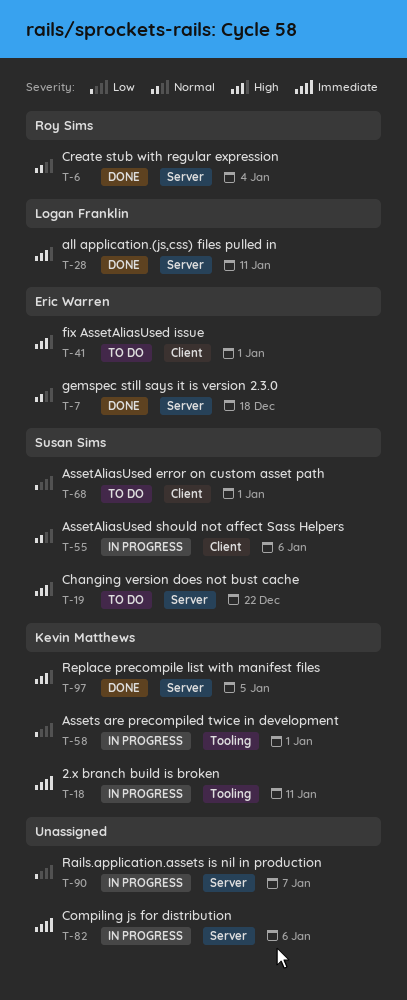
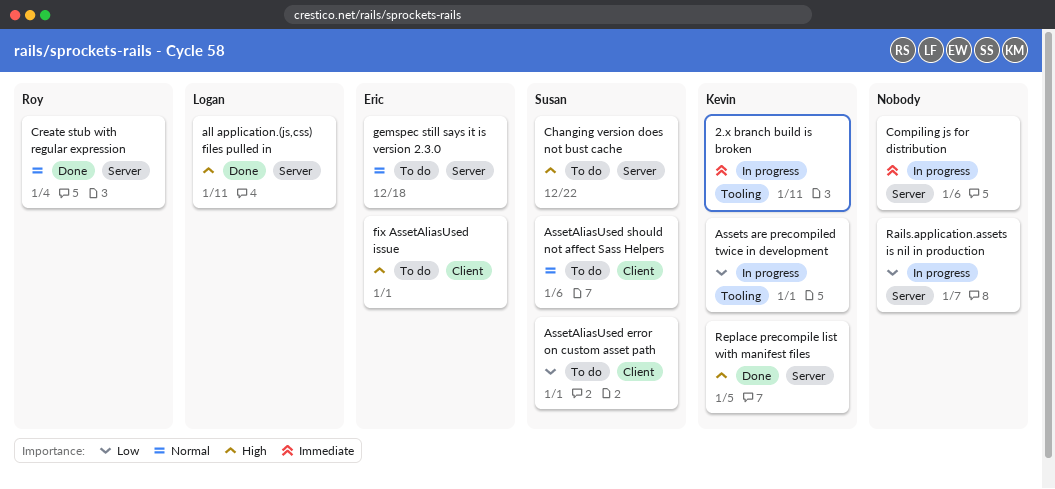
AssetAliasUsed should not affect Sass Helpers, status: In progress -> To do
gemspec still says it is version 2.3.0, status: Done -> To do

